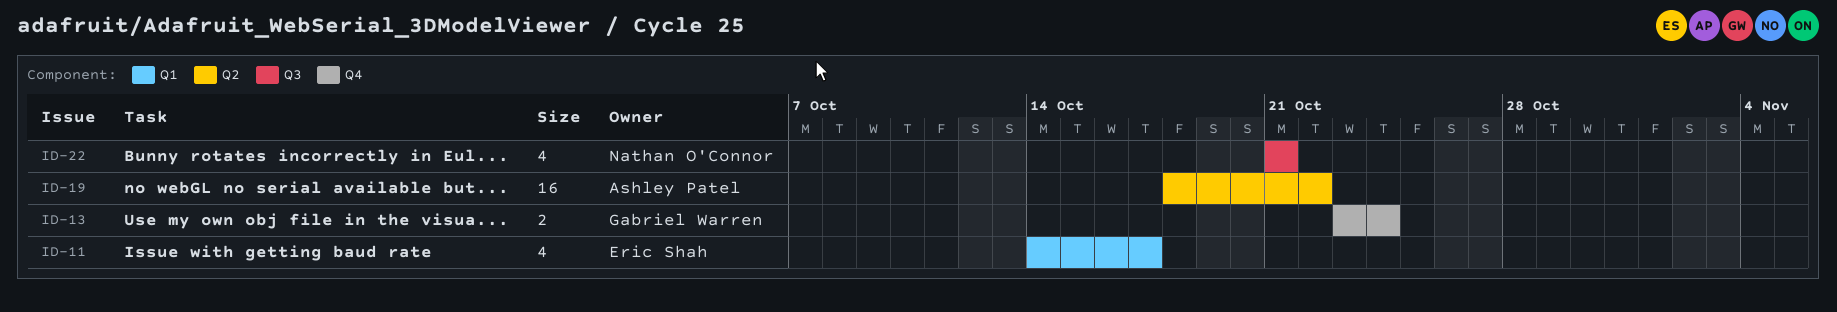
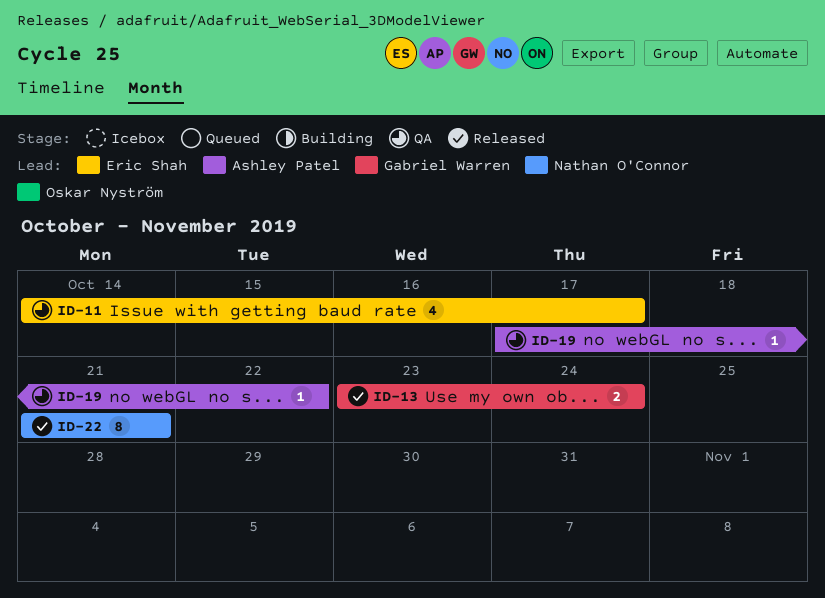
ID-19, estimate: 16 -> 1
ID-19, start: Oct 18 -> Oct 17
ID-22, estimate: 4 -> 8

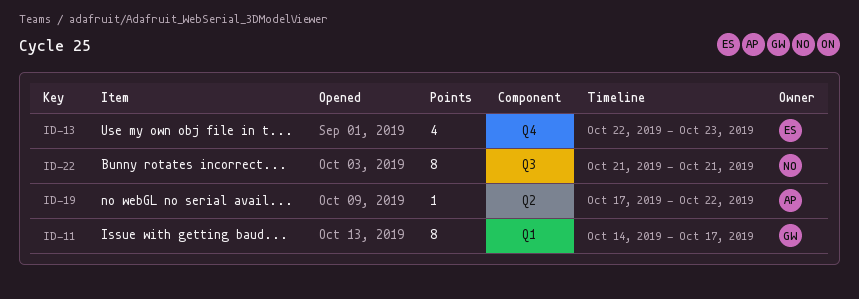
ID-11, owner: Eric Shah -> Gabriel Warren
ID-11, estimate: 4 -> 8
ID-13, owner: Gabriel Warren -> Eric Shah
ID-13, estimate: 2 -> 4
ID-13, start: Oct 23 -> Oct 22
ID-13, due: Oct 24 -> Oct 23

